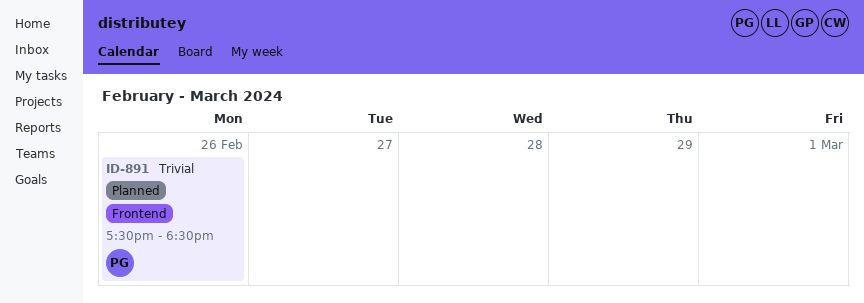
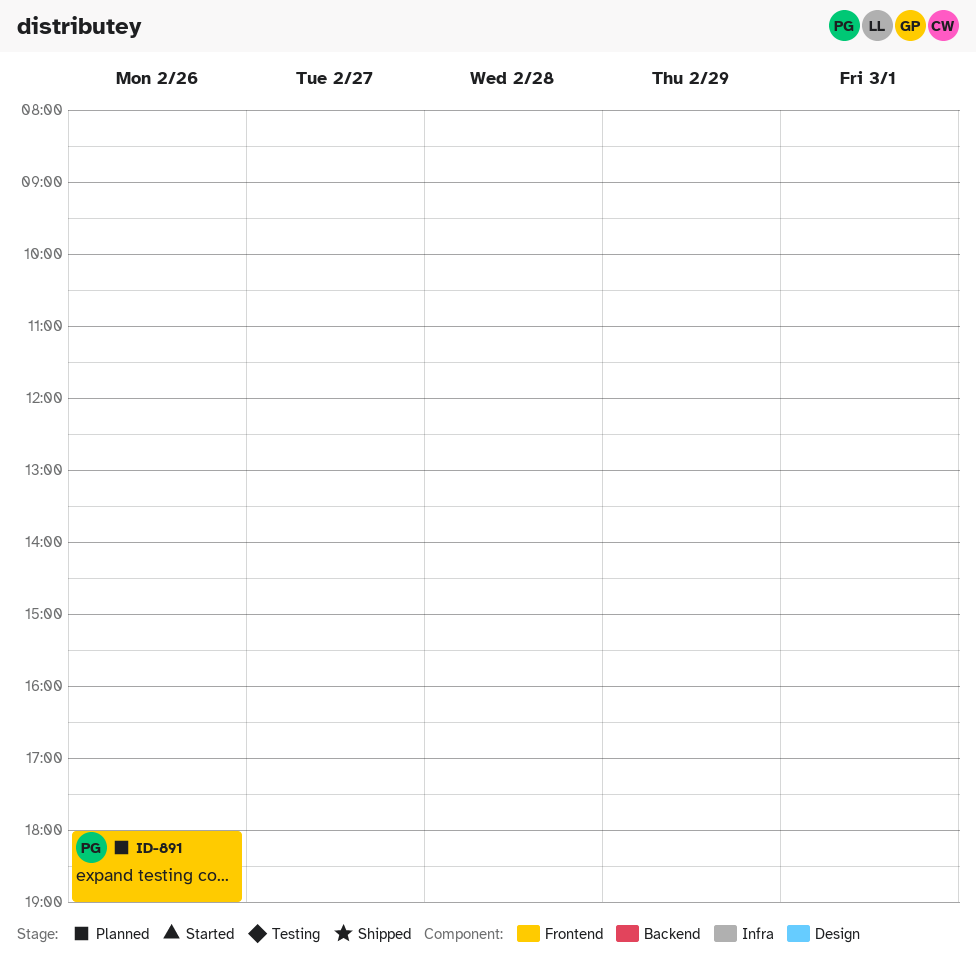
ID-891, begins: 17:30 -> 18:00
ID-891, ends: 18:30 -> 19:00

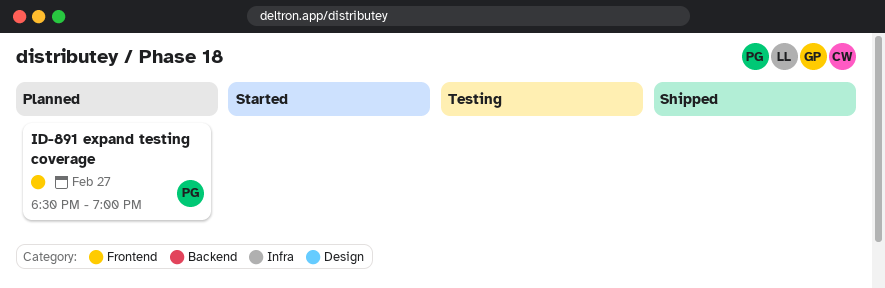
ID-891, day: Feb 26 -> Feb 27
ID-891, begins: 18:00 -> 18:30

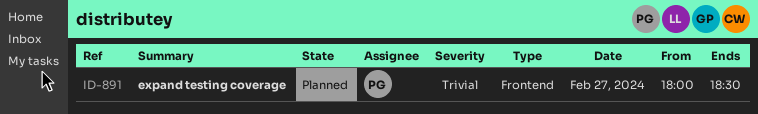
ID-891, begins: 18:30 -> 18:00
ID-891, ends: 19:00 -> 18:30

